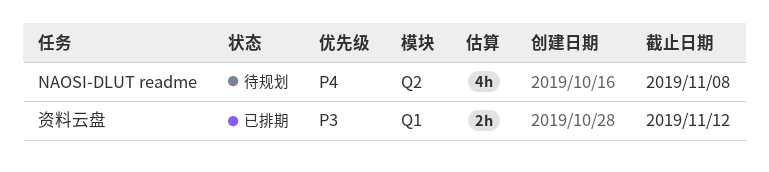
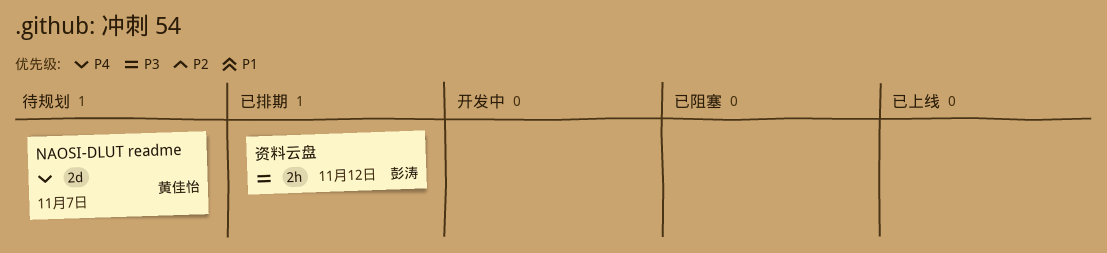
NAOSI-DLUT readme, estimate: 4h -> 2d
NAOSI-DLUT readme, due: Nov 8 -> Nov 7

